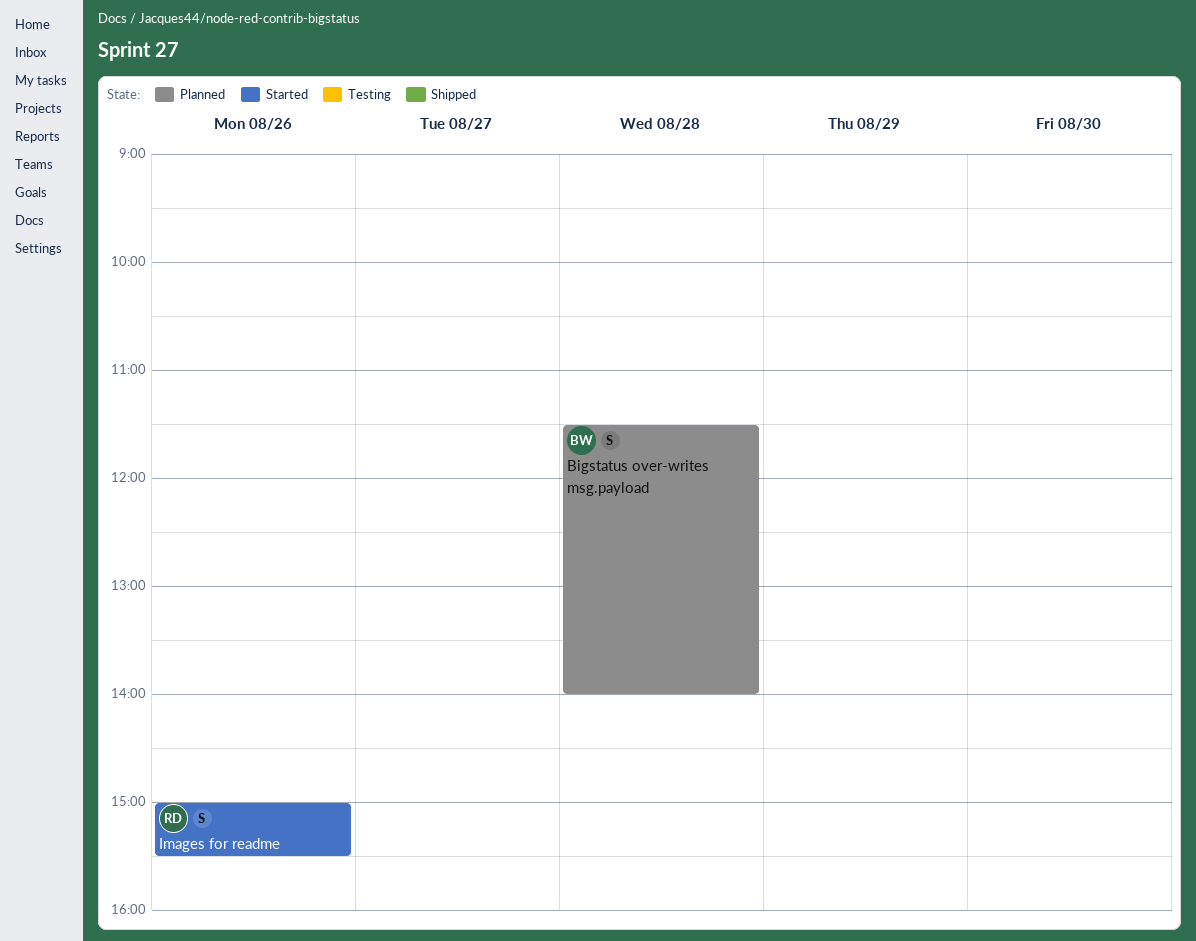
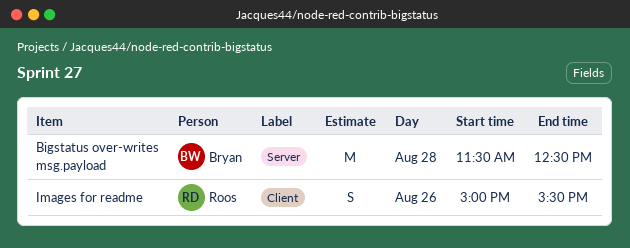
Bigstatus over-writes msg.payload, estimate: S -> M
Bigstatus over-writes msg.payload, ends: 14:00 -> 12:30

